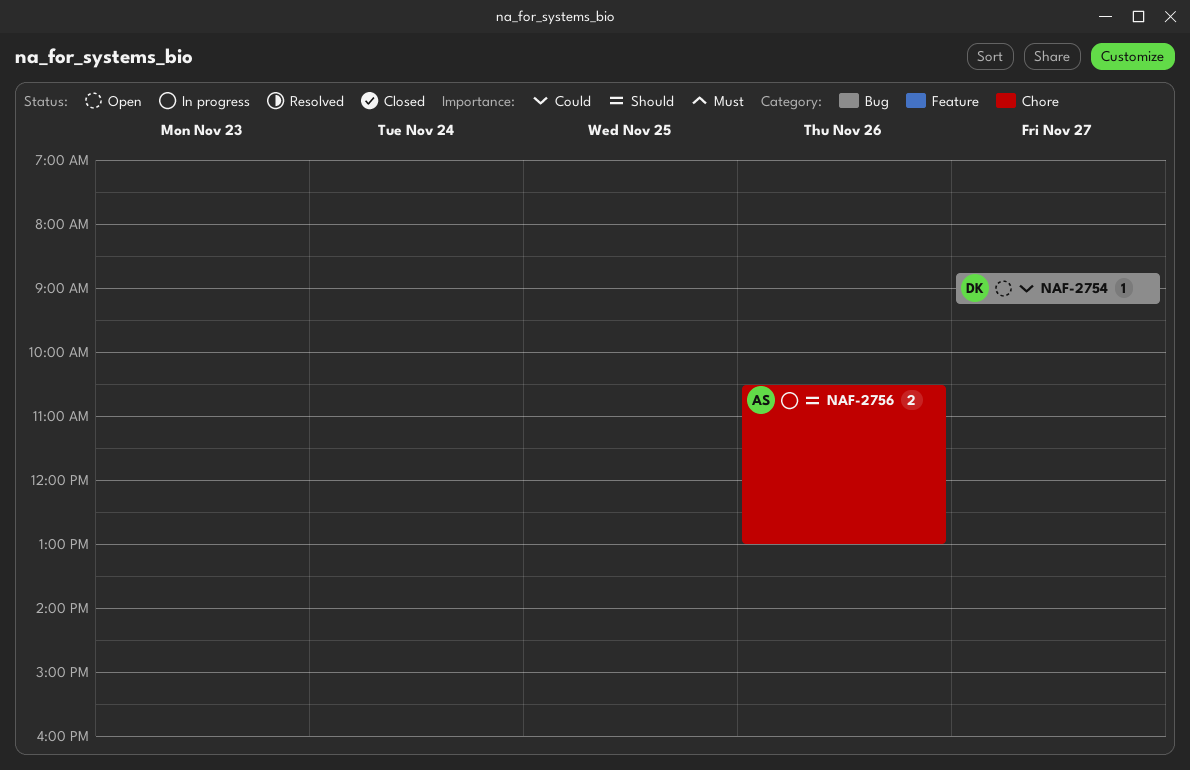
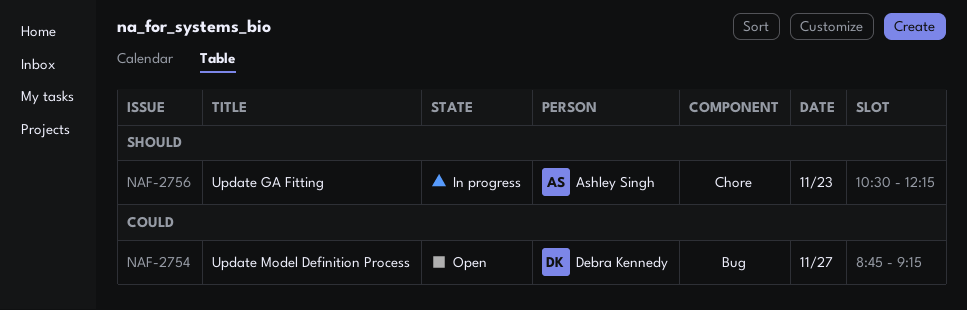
NAF-2756, day: Nov 26 -> Nov 23
NAF-2756, ends: 13:00 -> 12:15

